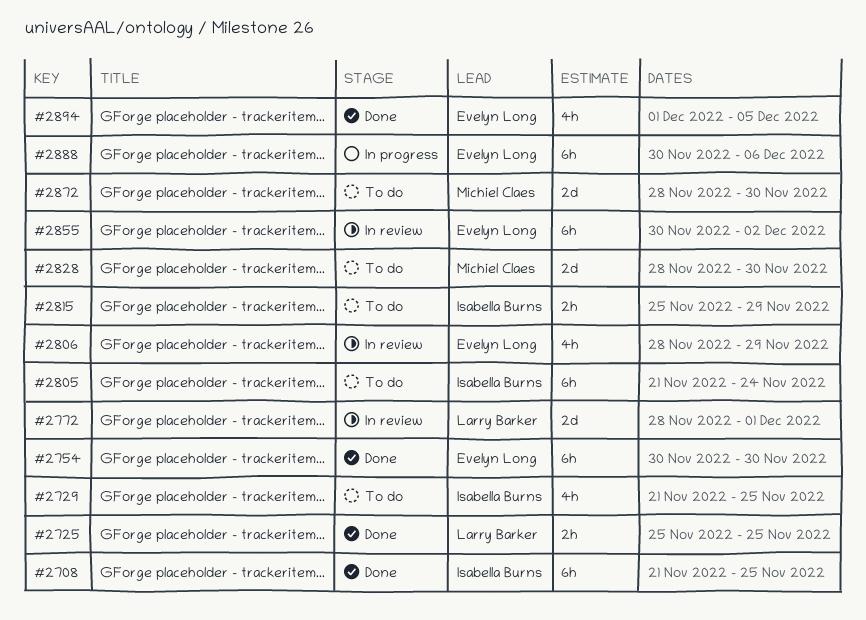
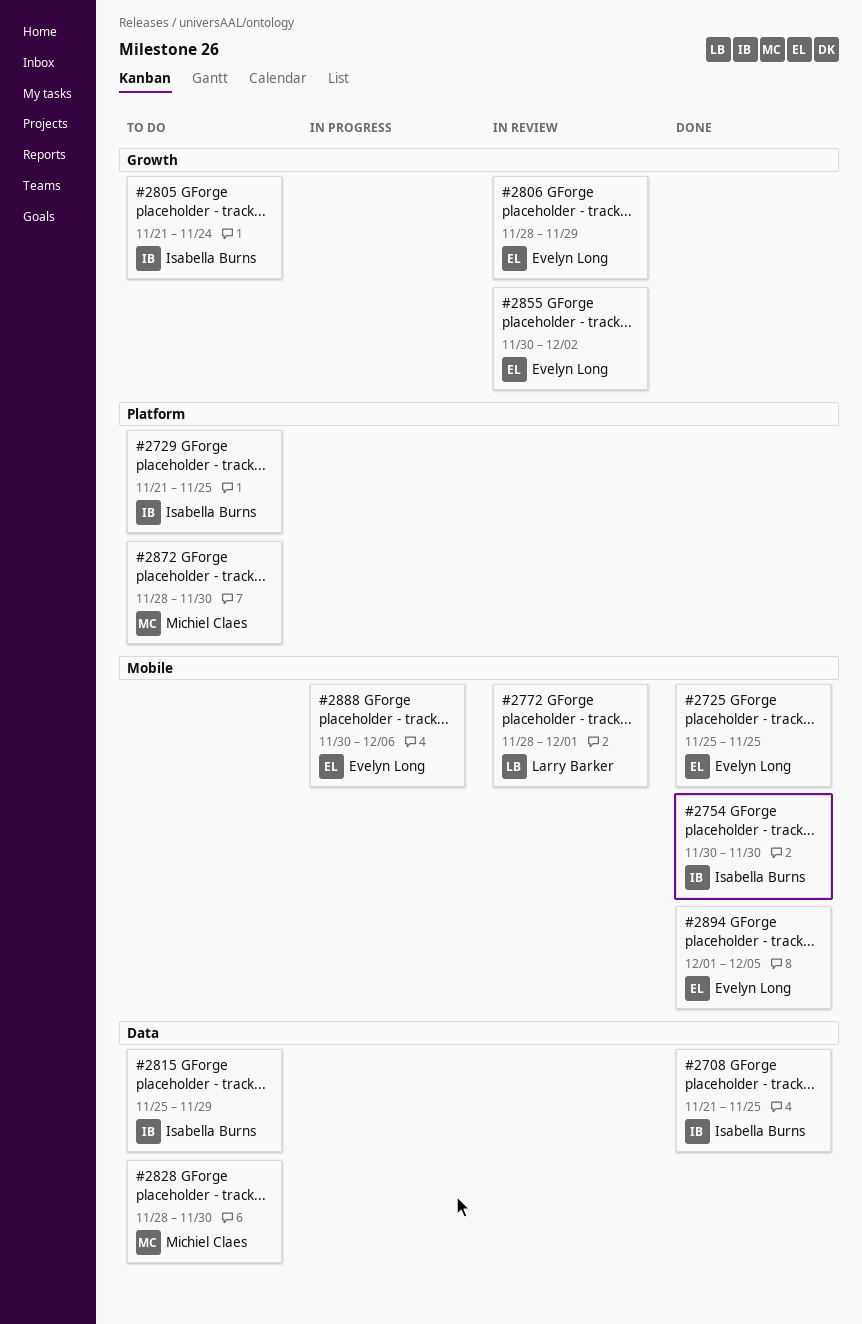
#2725, owner: Larry Barker -> Evelyn Long
#2754, owner: Evelyn Long -> Isabella Burns

